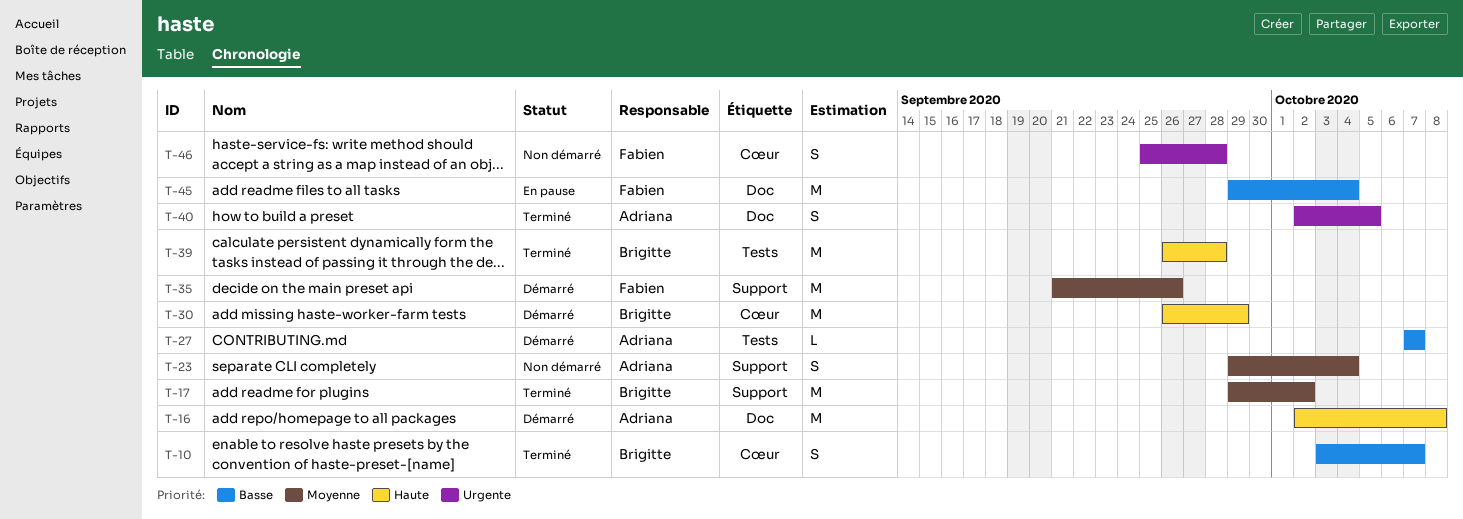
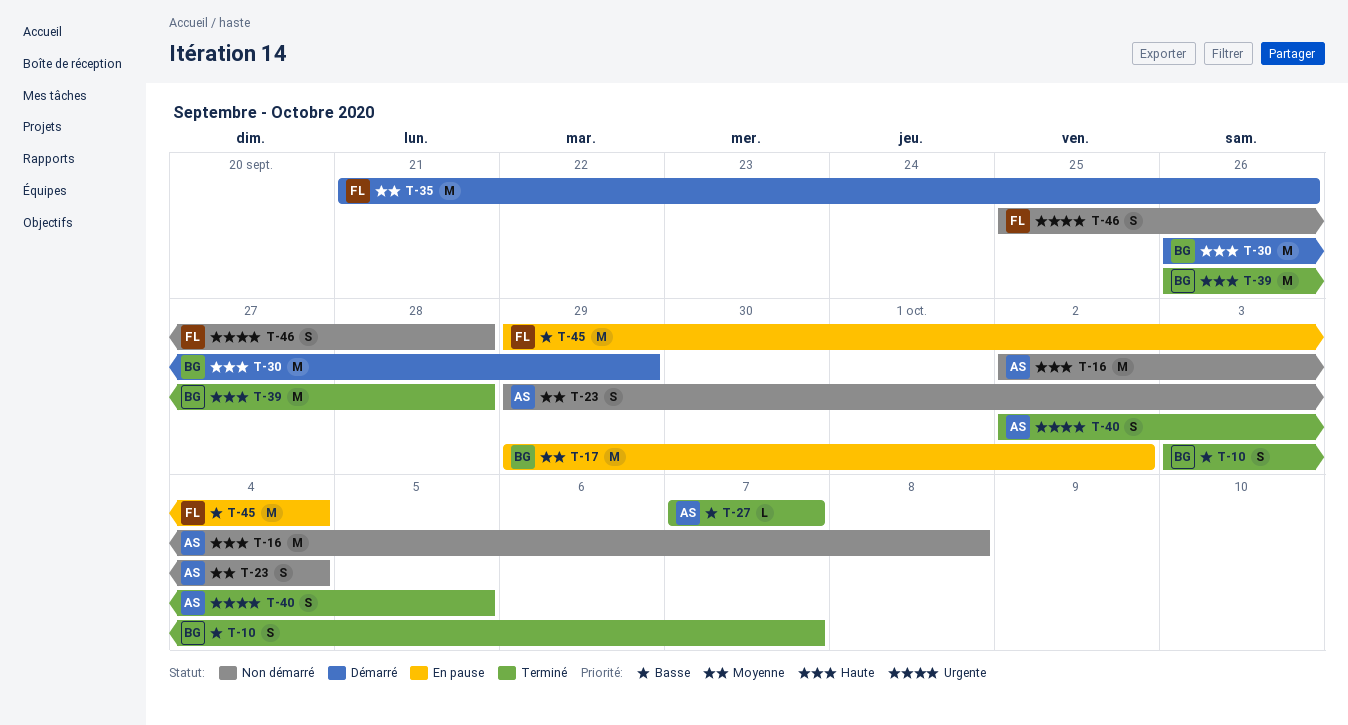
T-16, status: Démarré -> Non démarré
T-17, status: Terminé -> En pause
T-27, status: Démarré -> Terminé

